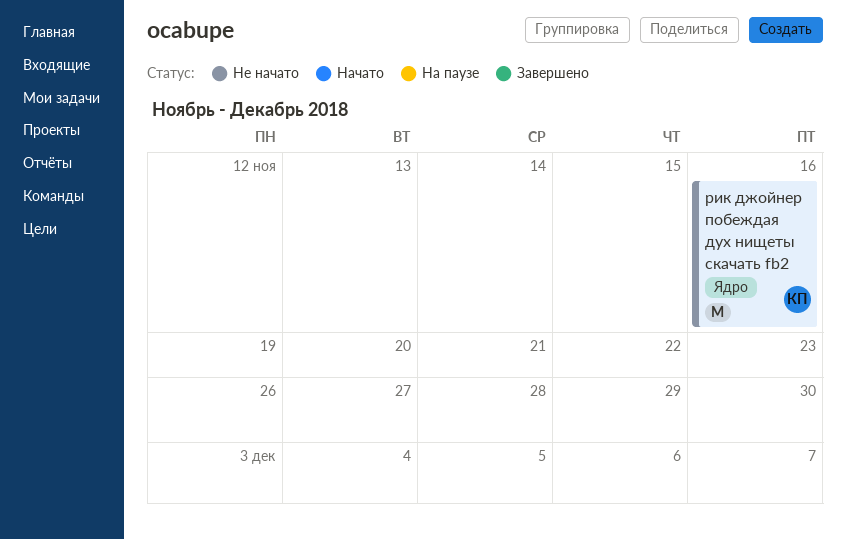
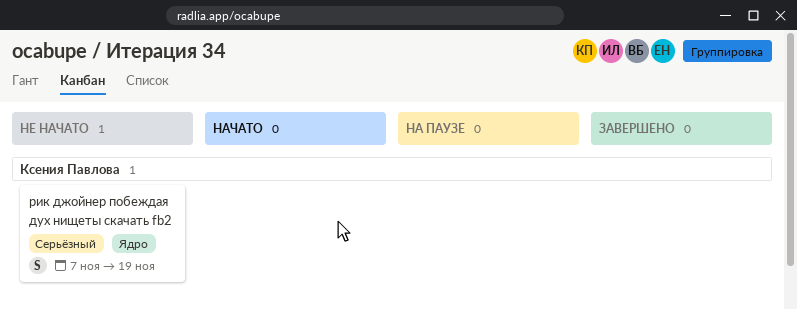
рик джойнер побеждая дух нищеты скачать fb2, estimate: M -> S
рик джойнер побеждая дух нищеты скачать fb2, due: Nov 16 -> Nov 19

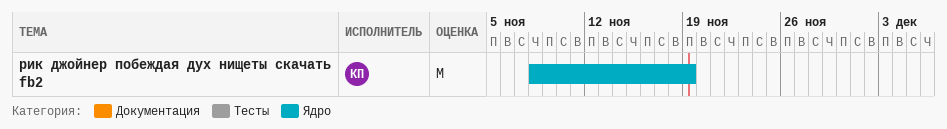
рик джойнер побеждая дух нищеты скачать fb2, estimate: S -> M
рик джойнер побеждая дух нищеты скачать fb2, start: Nov 7 -> Nov 8

